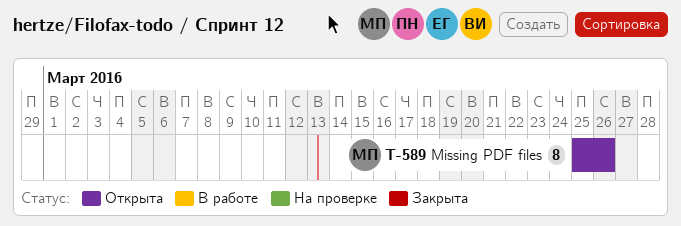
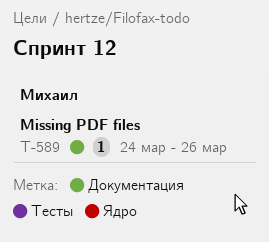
T-589, estimate: 8 -> 1
T-589, start: Mar 25 -> Mar 24

